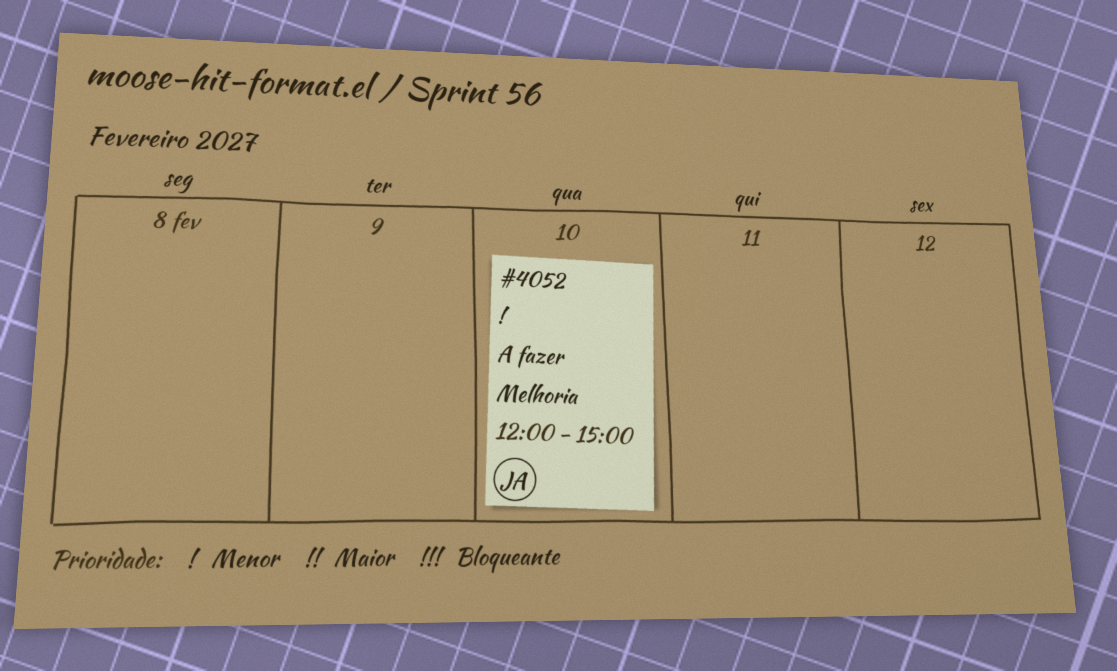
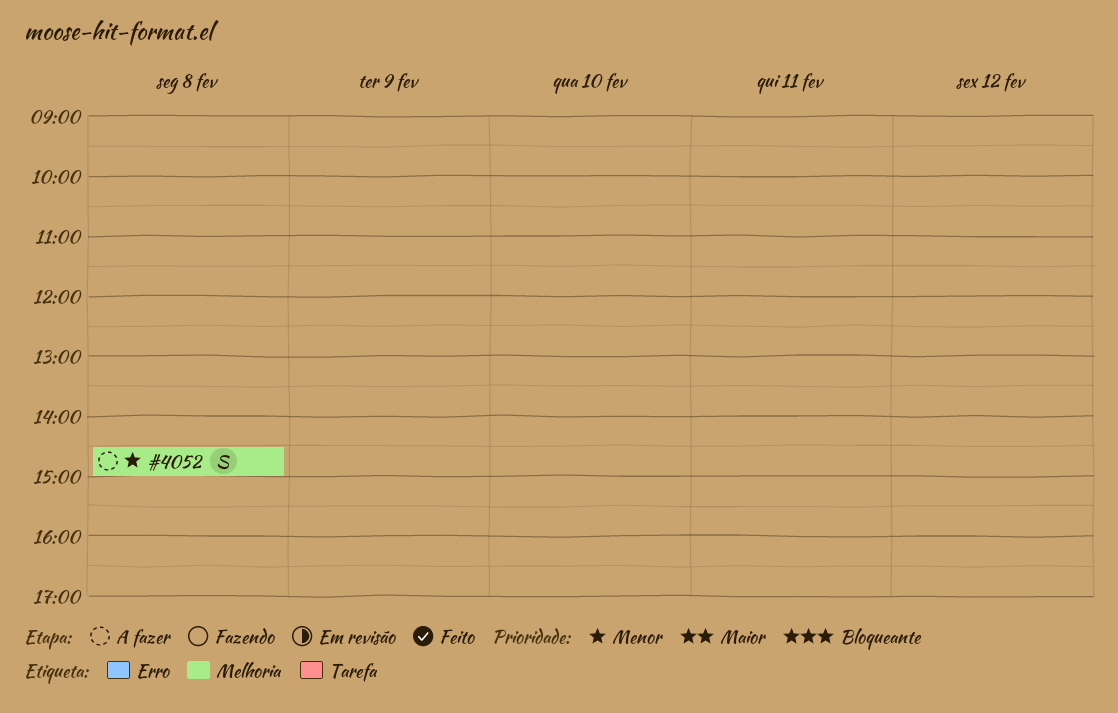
#4052, day: Feb 10 -> Feb 8
#4052, begins: 12:00 -> 14:30

